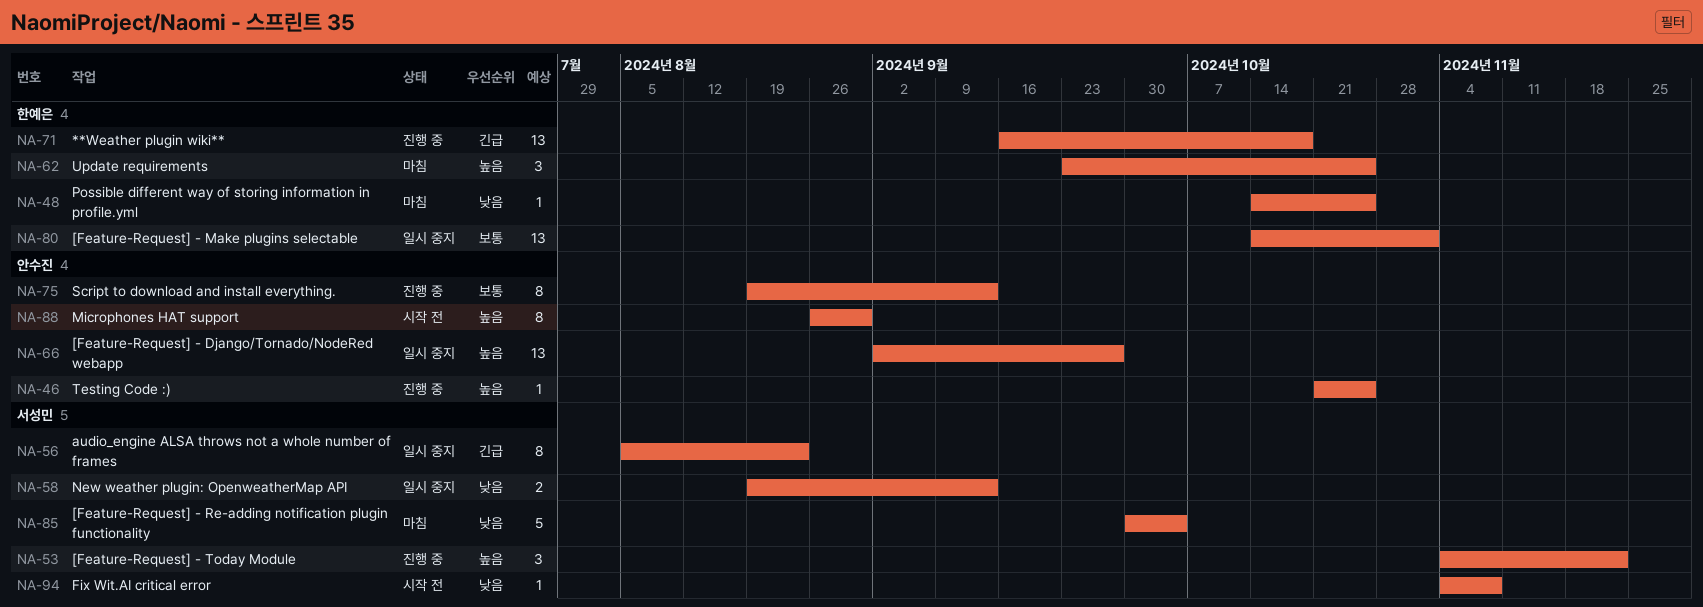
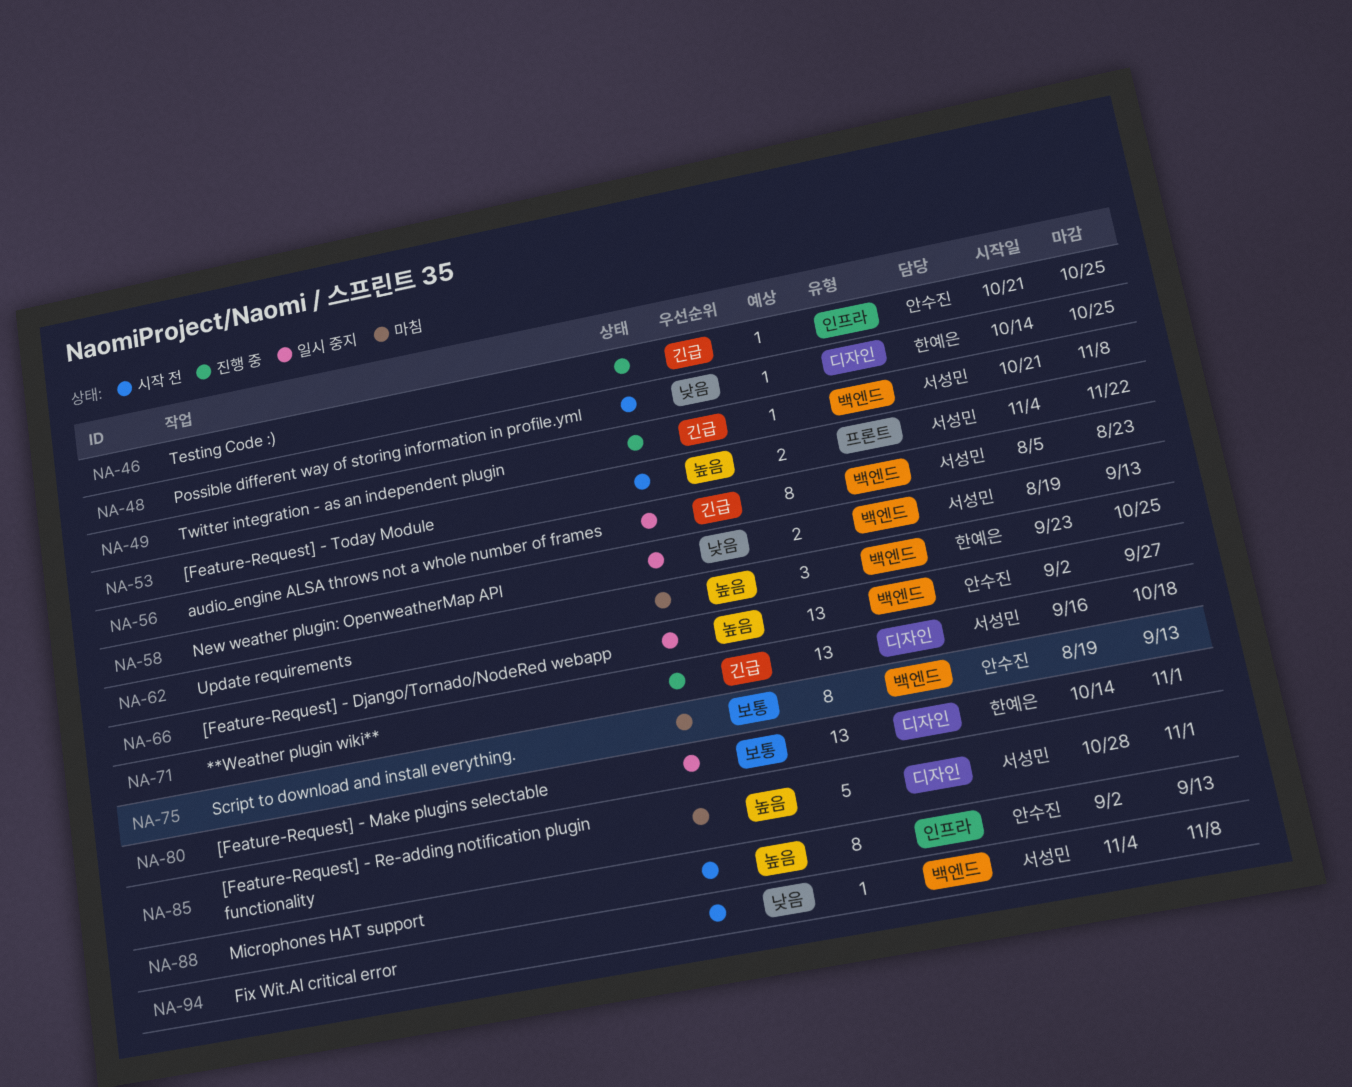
NA-46, priority: 높음 -> 긴급
NA-48, status: 마침 -> 시작 전
NA-49: none -> present
NA-53, status: 진행 중 -> 시작 전
NA-53, estimate: 3 -> 2
NA-71, owner: 한예은 -> 서성민
NA-75, status: 진행 중 -> 마침
NA-85, priority: 낮음 -> 높음
NA-85, start: Sep 30 -> Oct 28
NA-85, due: Oct 4 -> Nov 1
NA-88, start: Aug 26 -> Sep 2
NA-88, due: Aug 30 -> Sep 13

